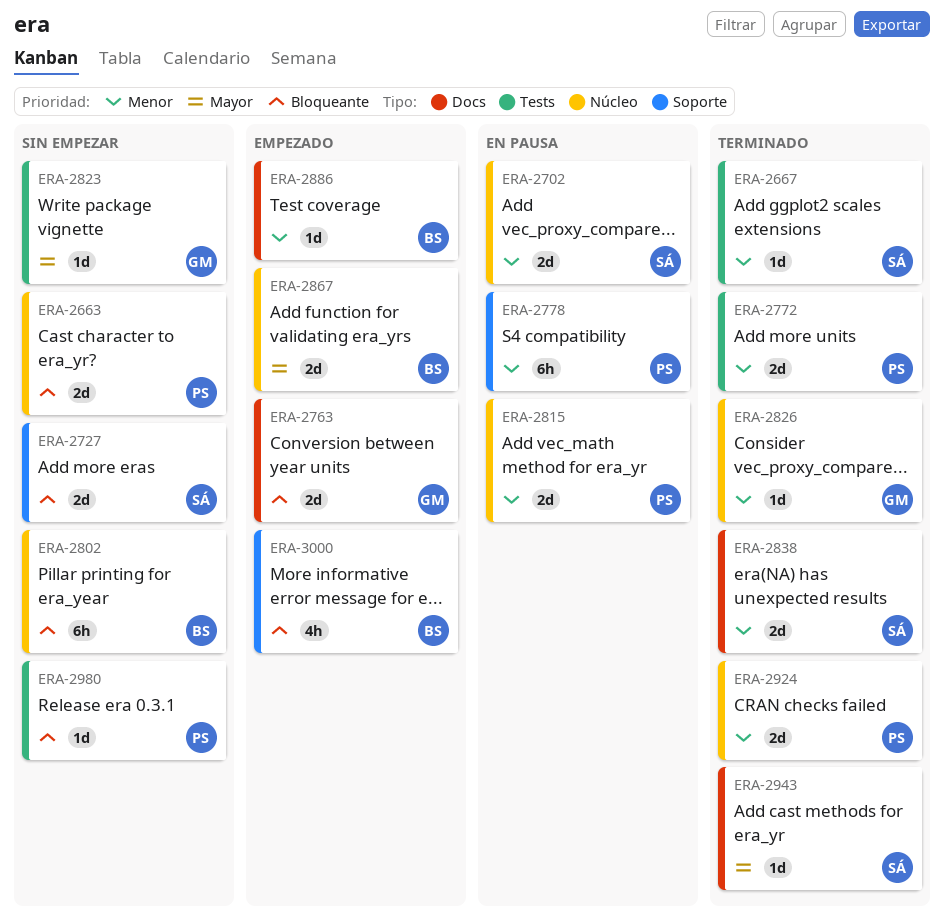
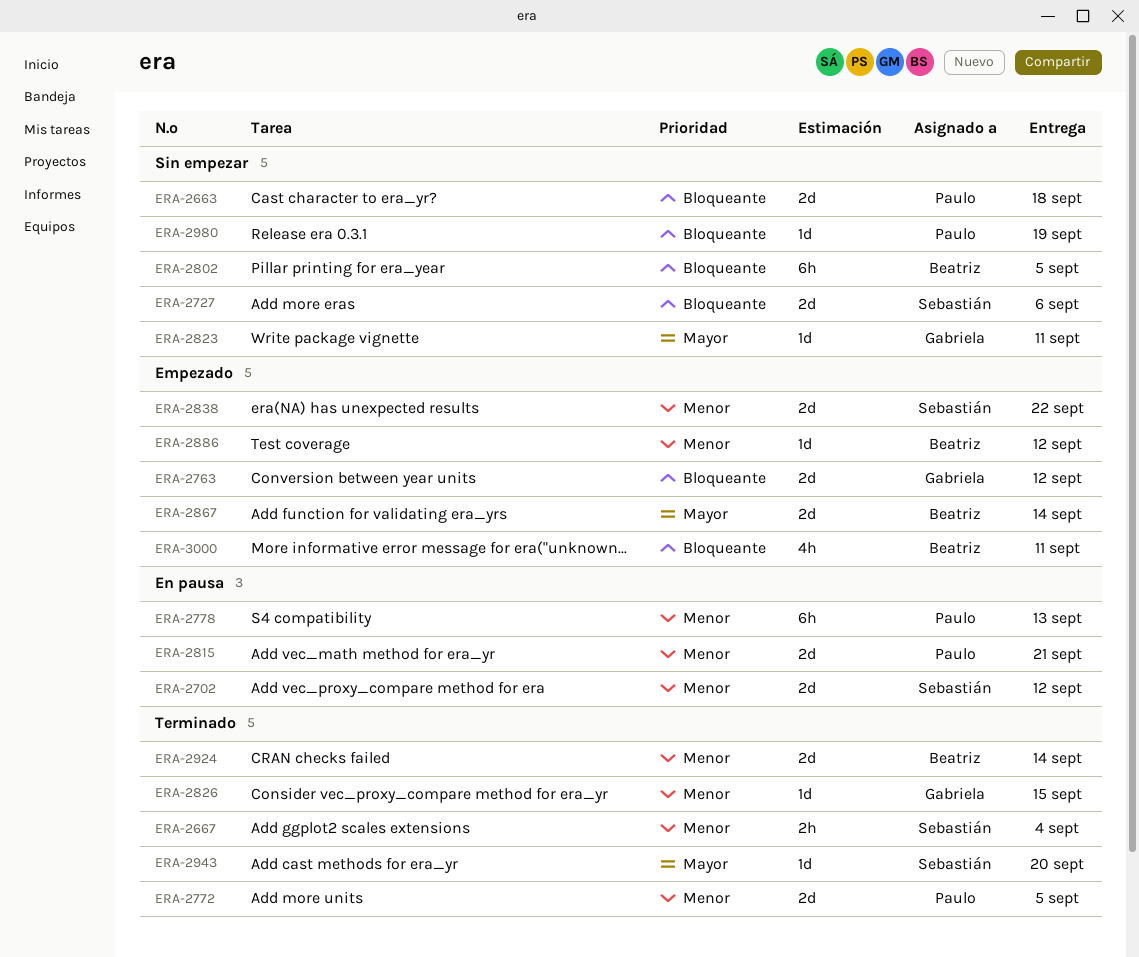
ERA-2667, estimate: 1d -> 2h
ERA-2838, status: Terminado -> Empezado
ERA-2924, owner: Paulo -> Beatriz

